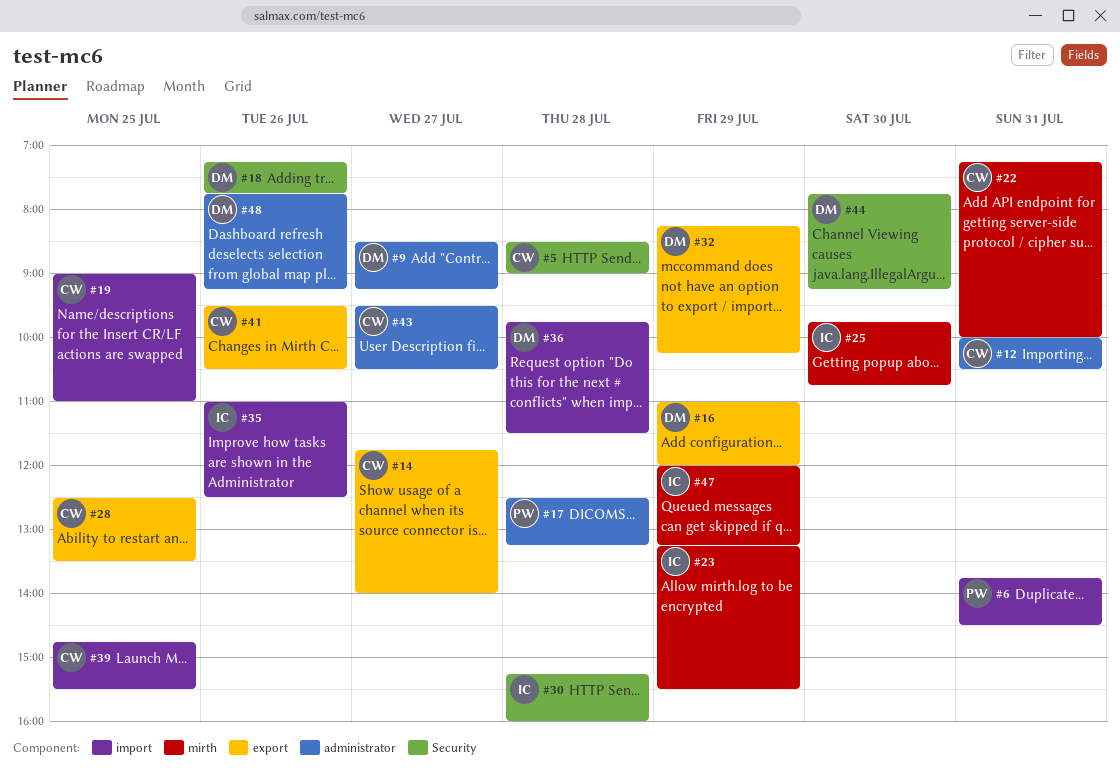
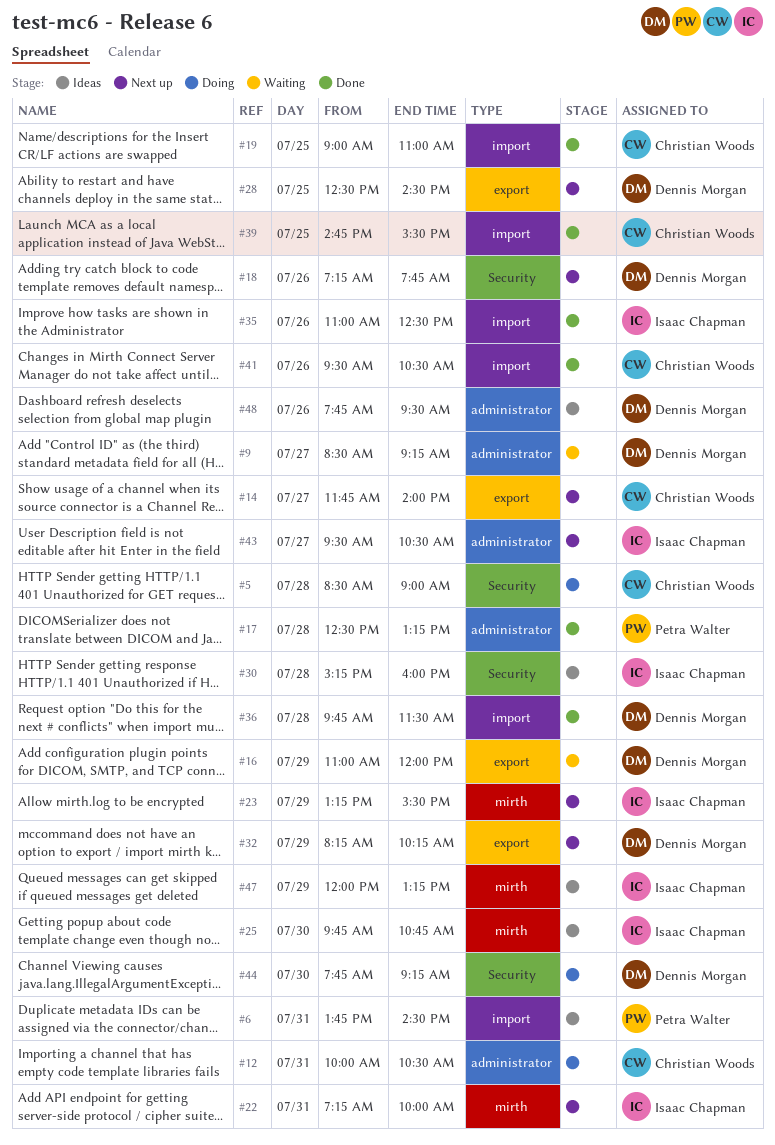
#22, owner: Christian Woods -> Isaac Chapman
#28, owner: Christian Woods -> Dennis Morgan
#28, ends: 13:30 -> 14:30
#41, label: export -> import
#43, owner: Christian Woods -> Isaac Chapman
#48, ends: 09:15 -> 09:30

